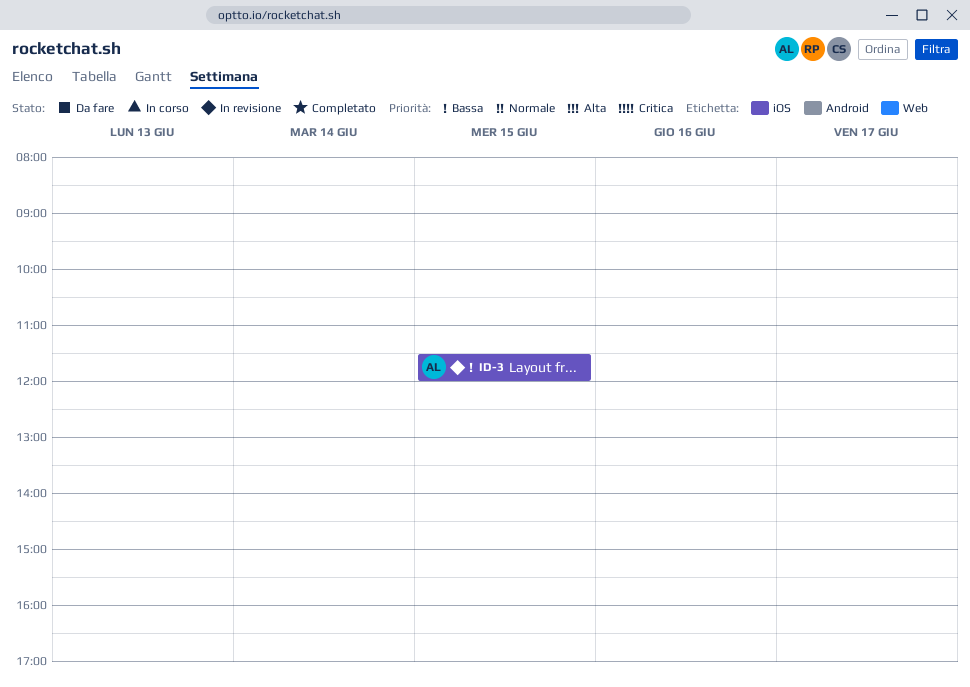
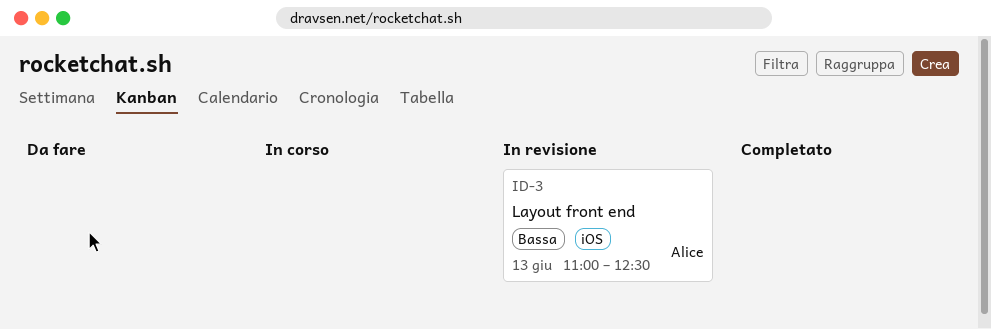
ID-3, day: Jun 15 -> Jun 13
ID-3, begins: 11:30 -> 11:00
ID-3, ends: 12:00 -> 12:30

